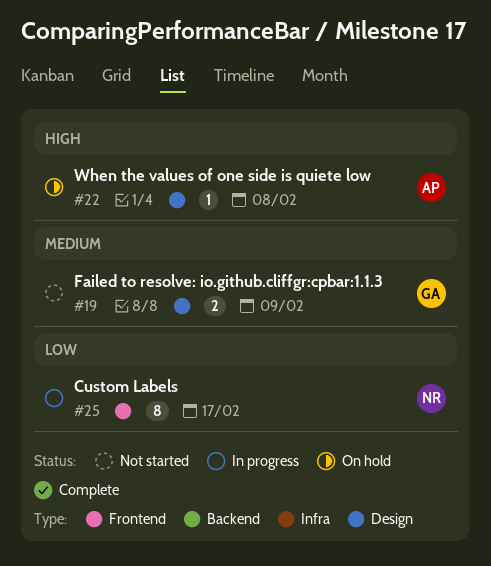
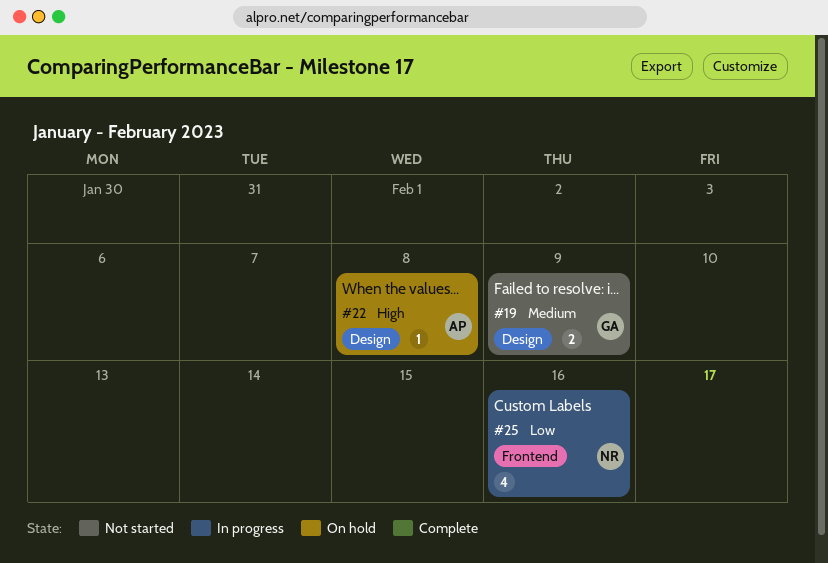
#25, estimate: 8 -> 4
#25, due: Feb 17 -> Feb 16

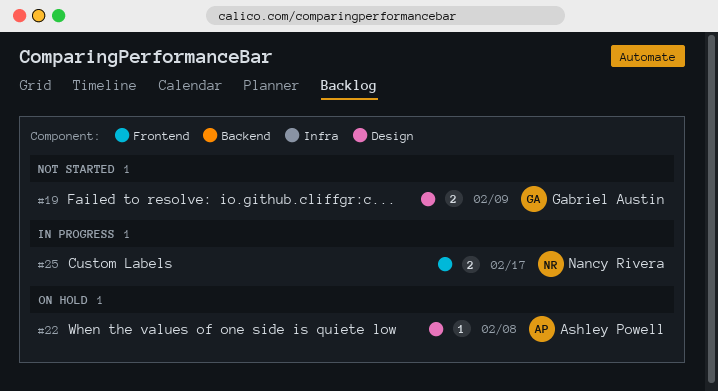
#25, estimate: 4 -> 2
#25, due: Feb 16 -> Feb 17

